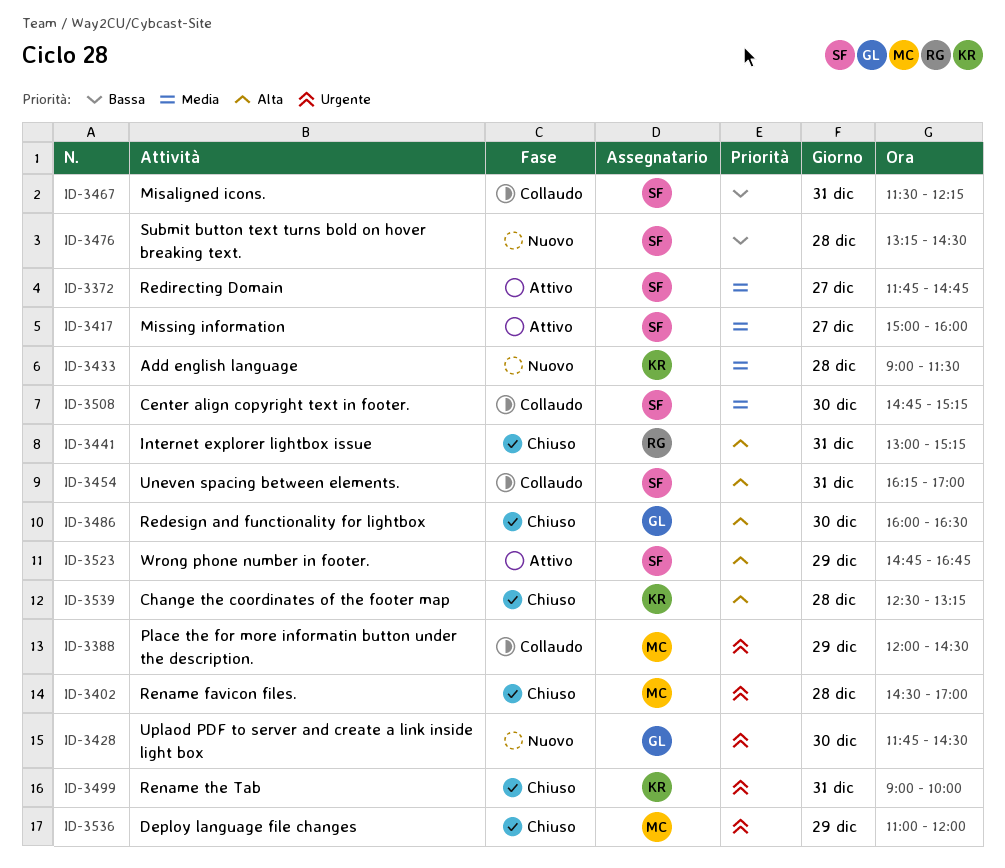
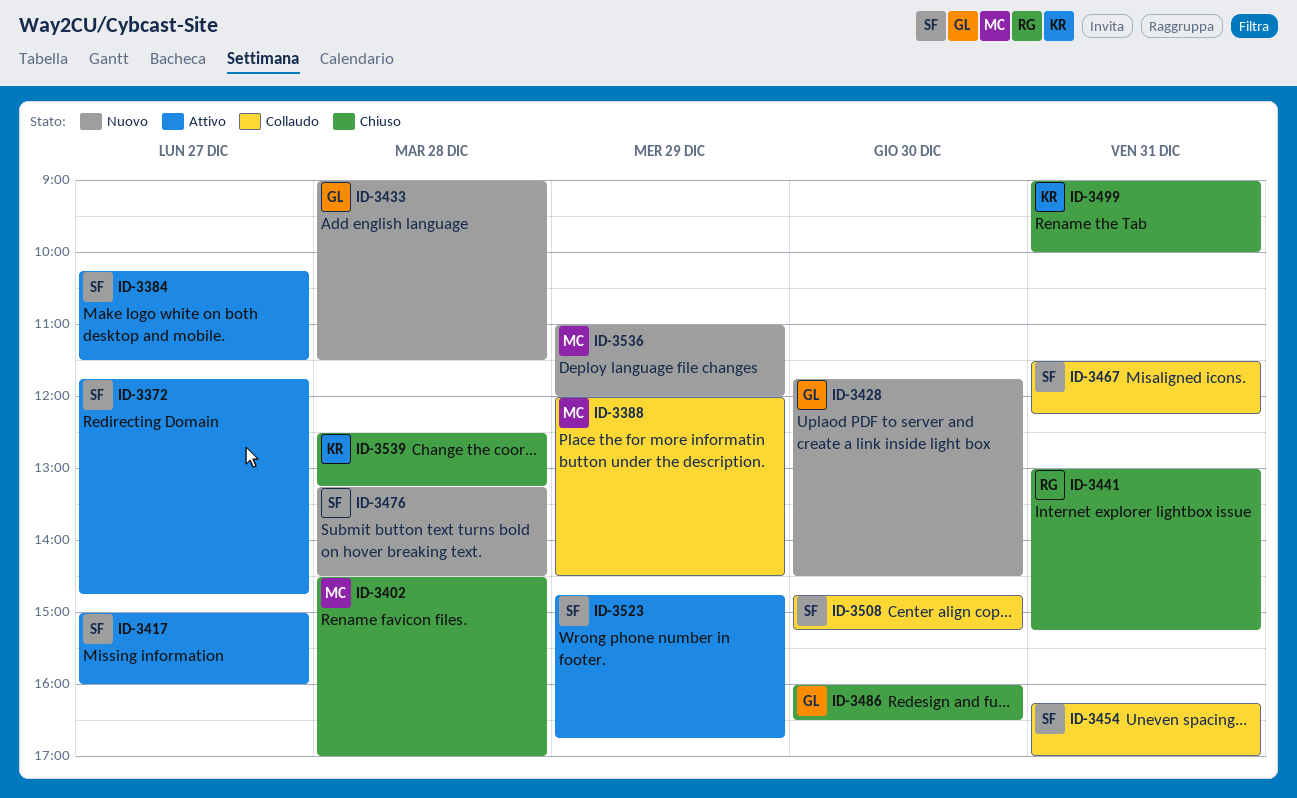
ID-3384: none -> present
ID-3433, owner: KR -> GL
ID-3536, status: Chiuso -> Nuovo

